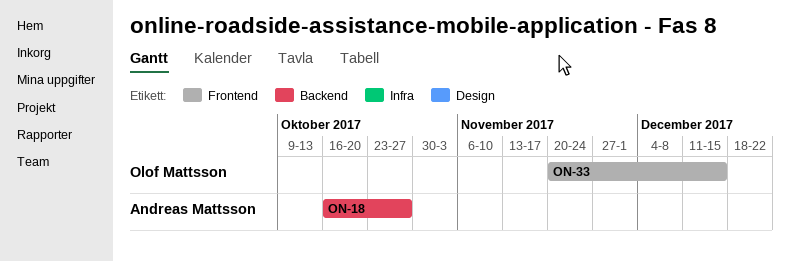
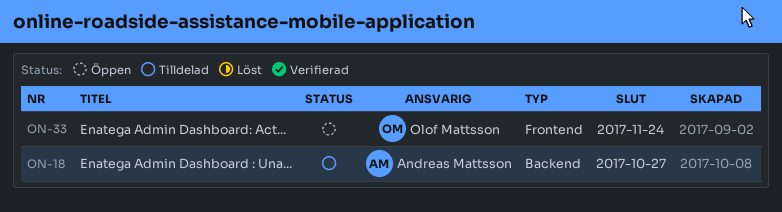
ON-33, due: Dec 15 -> Nov 24

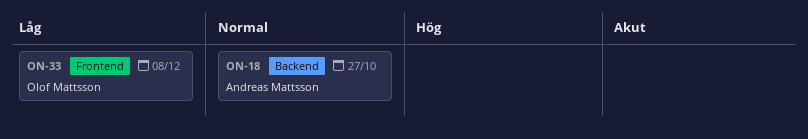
ON-33, due: Nov 24 -> Dec 8

